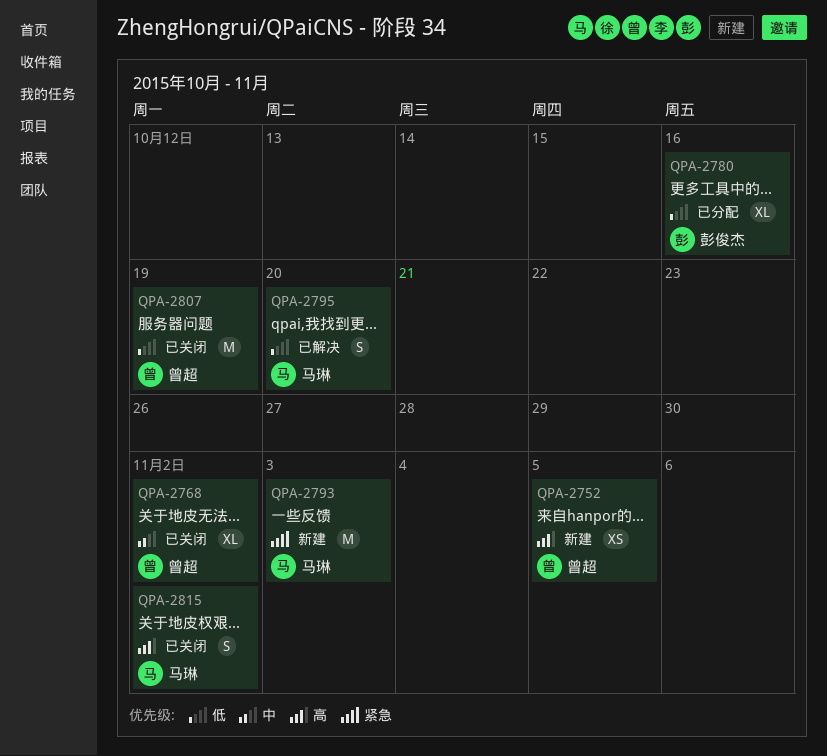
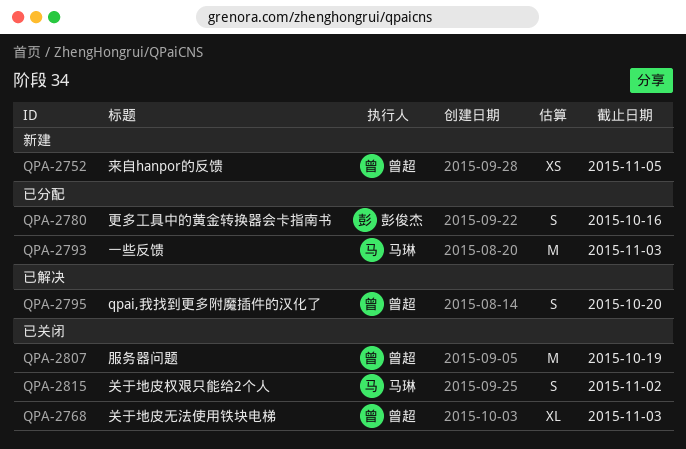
QPA-2768, due: Nov 2 -> Nov 3
QPA-2780, estimate: XL -> S
QPA-2793, status: 新建 -> 已分配
QPA-2795, owner: 马琳 -> 曾超

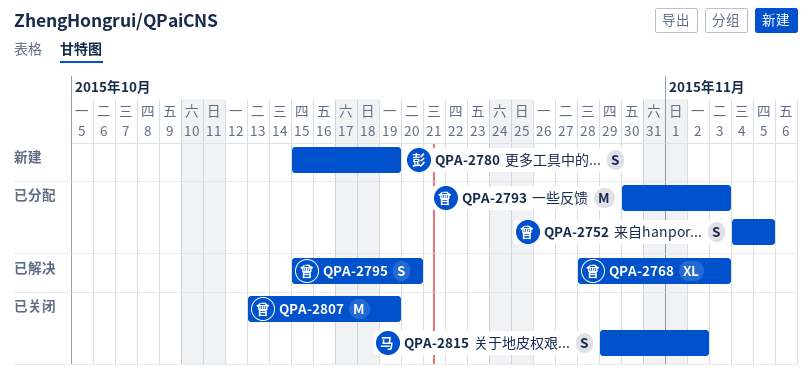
QPA-2752, status: 新建 -> 已分配
QPA-2752, estimate: XS -> S
QPA-2768, status: 已关闭 -> 已解决
QPA-2780, status: 已分配 -> 新建
QPA-2780, due: Oct 16 -> Oct 19
QPA-2793, owner: 马琳 -> 曾超

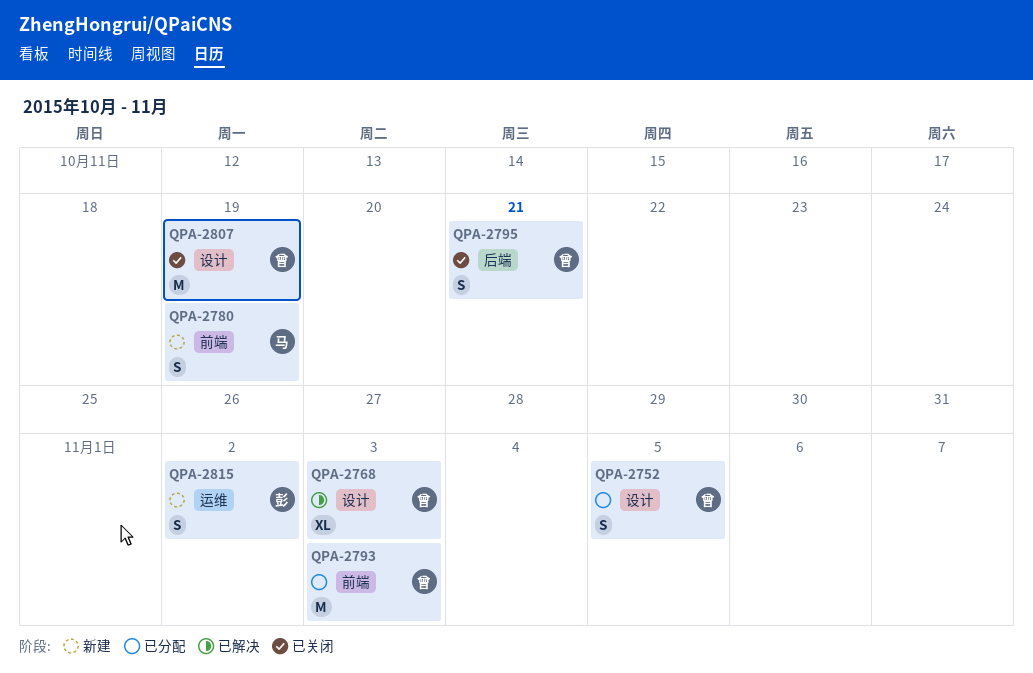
QPA-2780, owner: 彭 -> 马
QPA-2795, status: 已解决 -> 已关闭
QPA-2795, due: Oct 20 -> Oct 21
QPA-2815, status: 已关闭 -> 新建
QPA-2815, owner: 马 -> 彭

